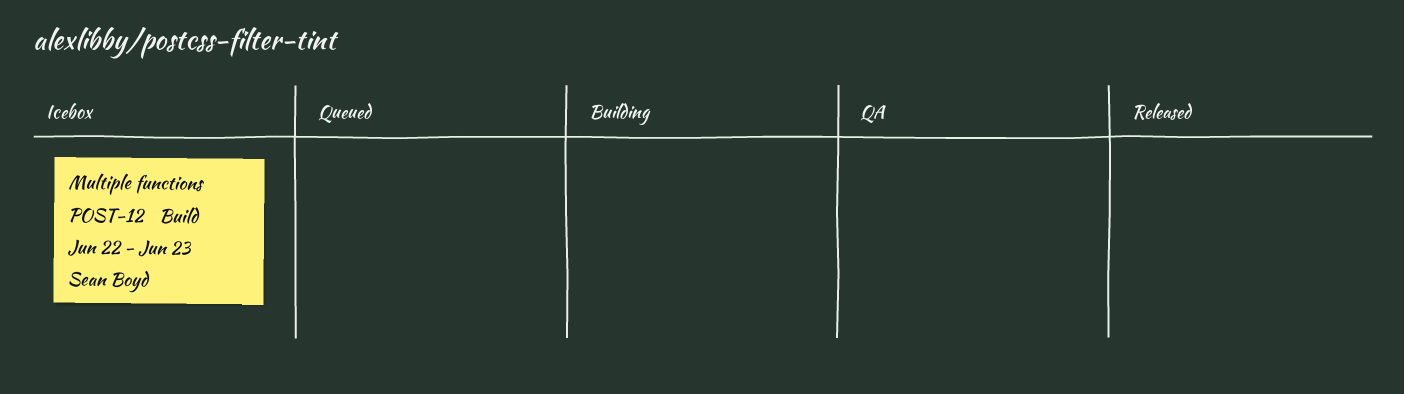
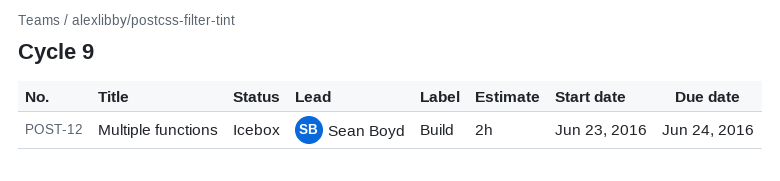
POST-12, start: Jun 22 -> Jun 23
POST-12, due: Jun 23 -> Jun 24

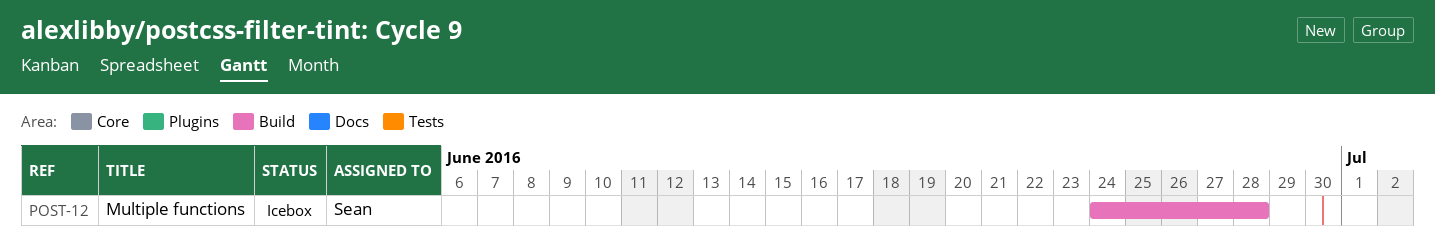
POST-12, start: Jun 23 -> Jun 24
POST-12, due: Jun 24 -> Jun 28

